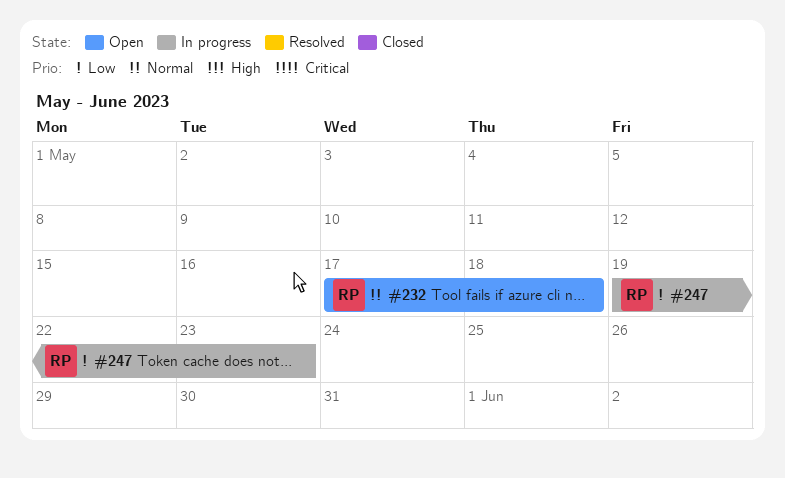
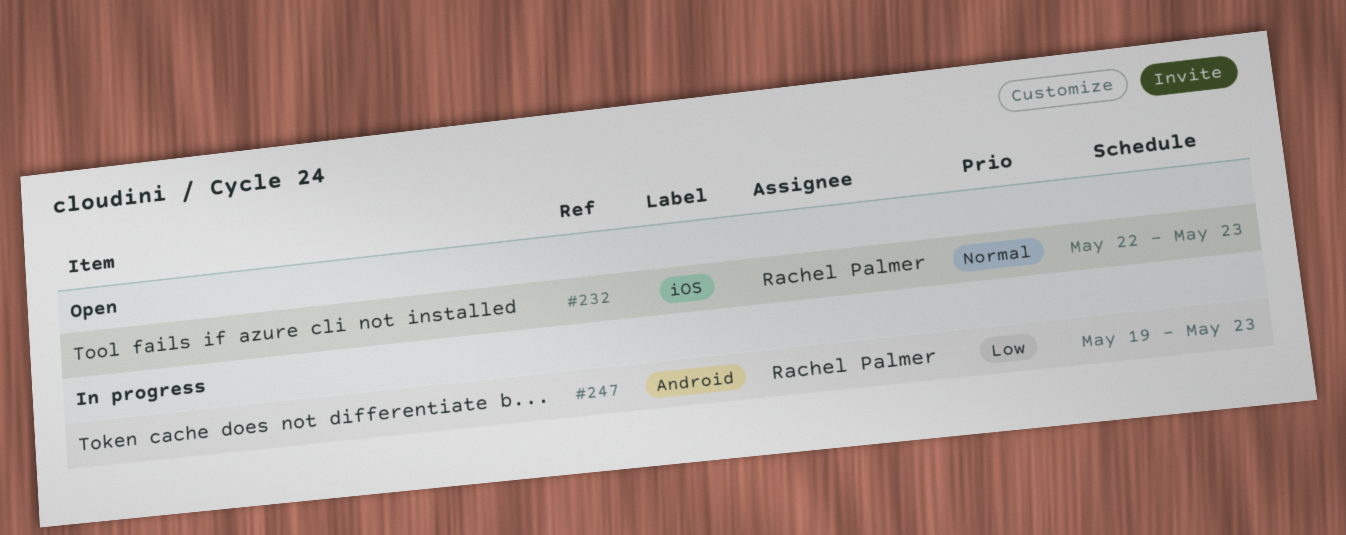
#232, start: May 17 -> May 22
#232, due: May 18 -> May 23

